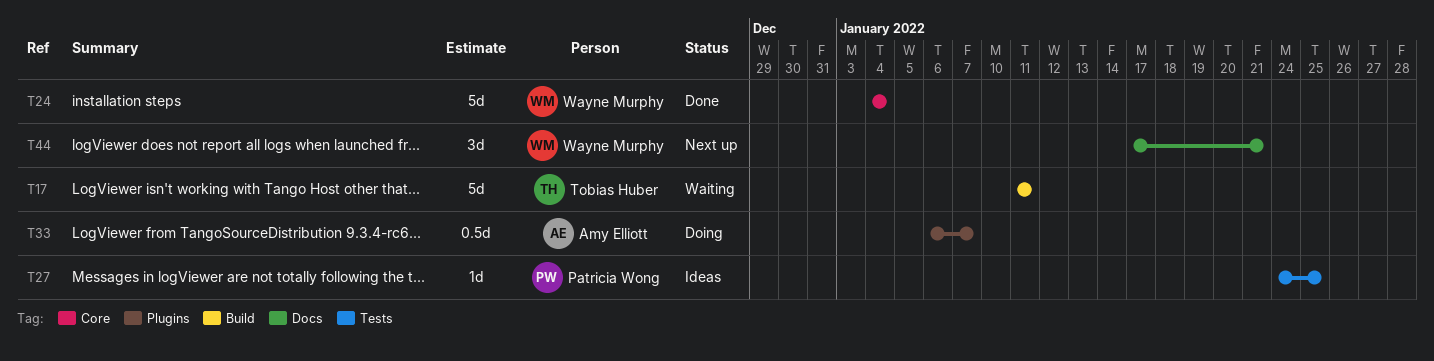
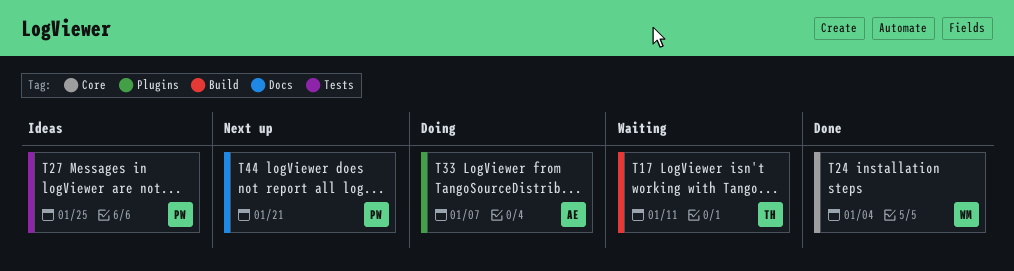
T44, owner: Wayne Murphy -> Patricia Wong

